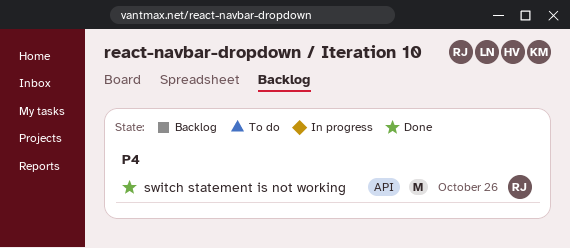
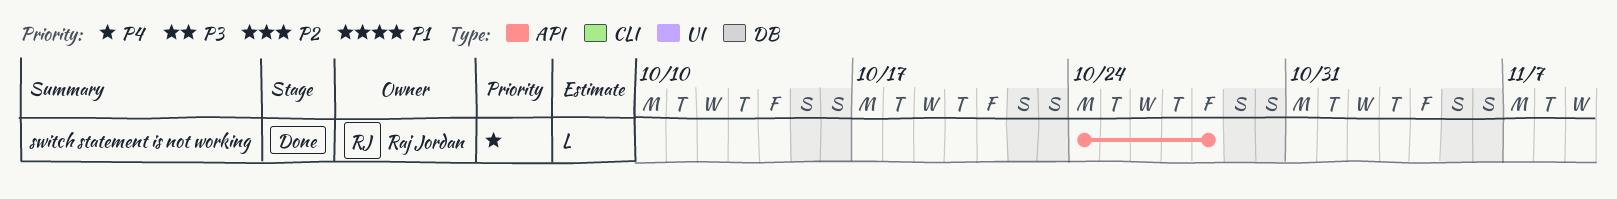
switch statement is not working, estimate: M -> L
switch statement is not working, due: Oct 26 -> Oct 28

